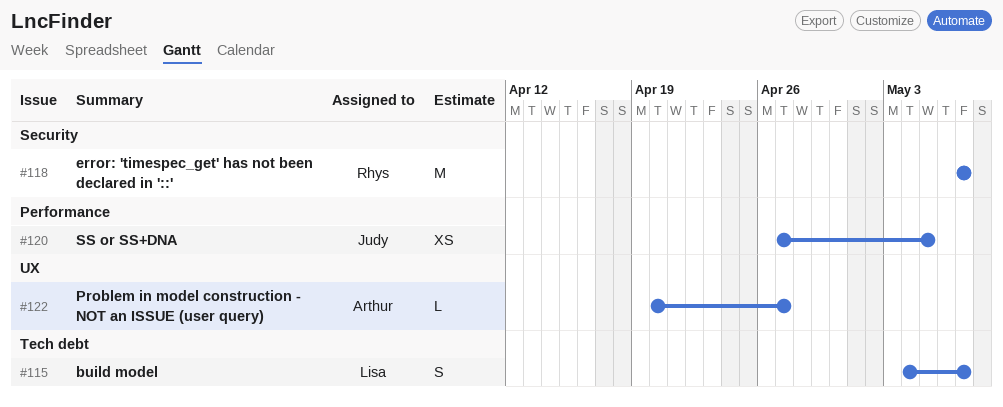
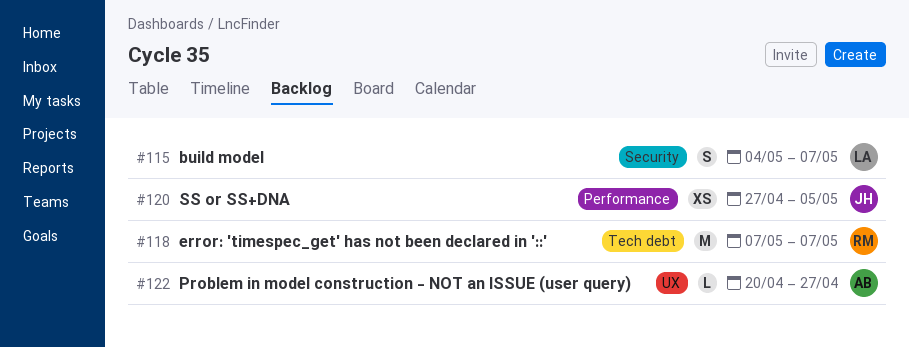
#115, label: Tech debt -> Security
#118, label: Security -> Tech debt

